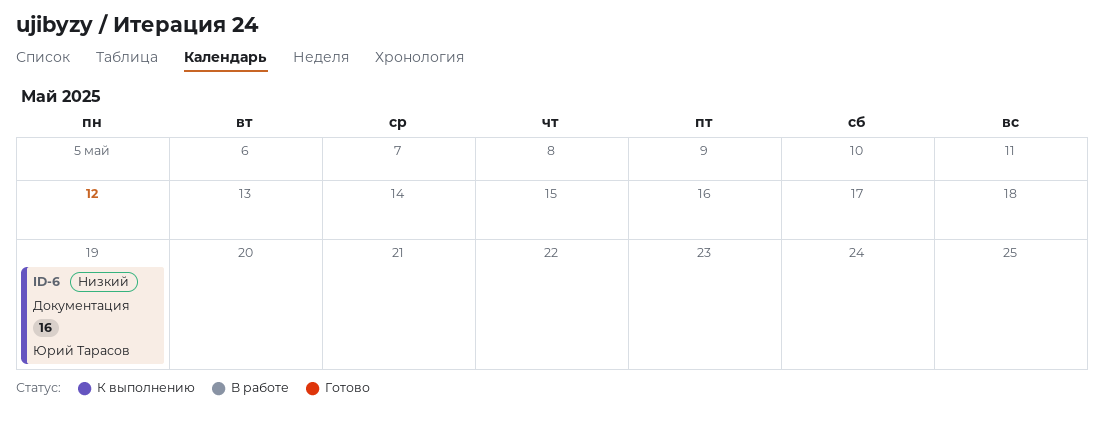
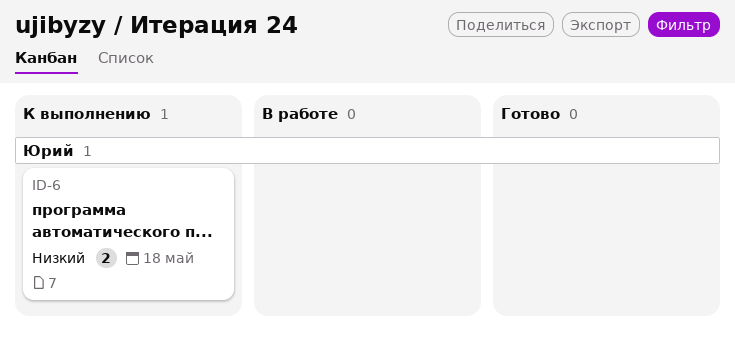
ID-6, estimate: 16 -> 2
ID-6, due: May 19 -> May 18

